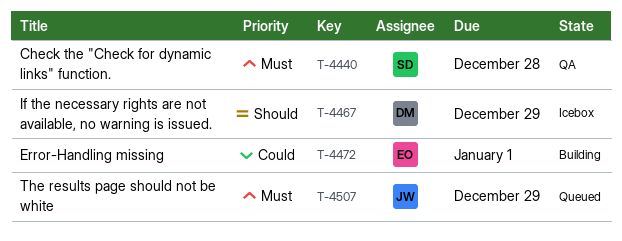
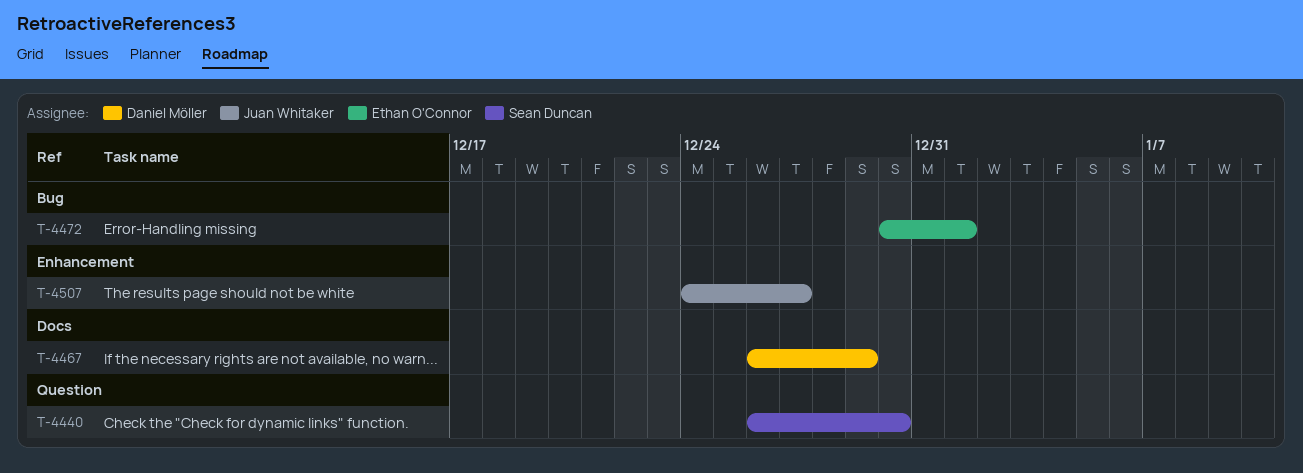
T-4440, due: Dec 28 -> Dec 30
T-4507, due: Dec 29 -> Dec 27

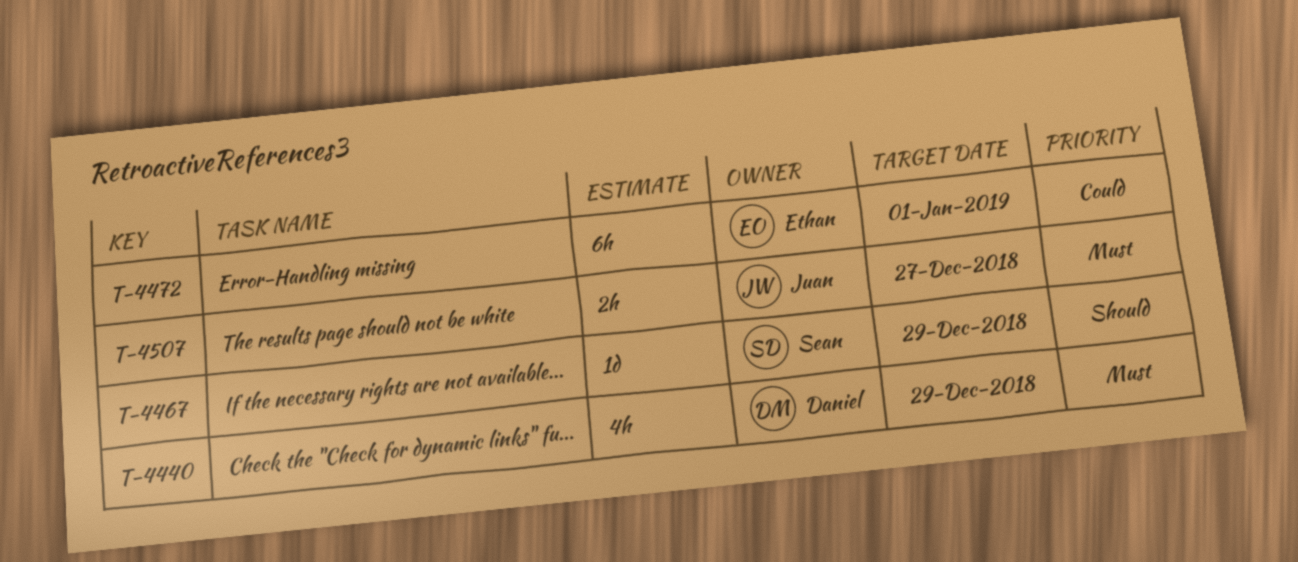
T-4440, owner: Sean Duncan -> Daniel Möller
T-4440, due: Dec 30 -> Dec 29
T-4467, owner: Daniel Möller -> Sean Duncan

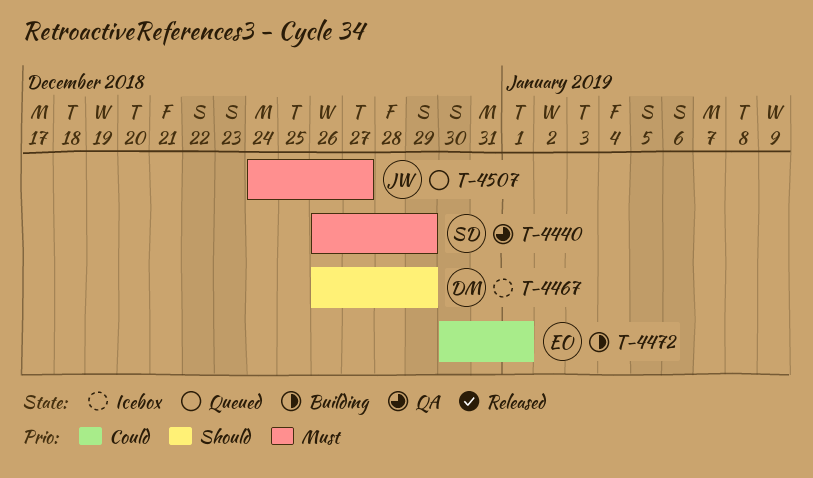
T-4440, owner: Daniel -> Sean
T-4467, owner: Sean -> Daniel

